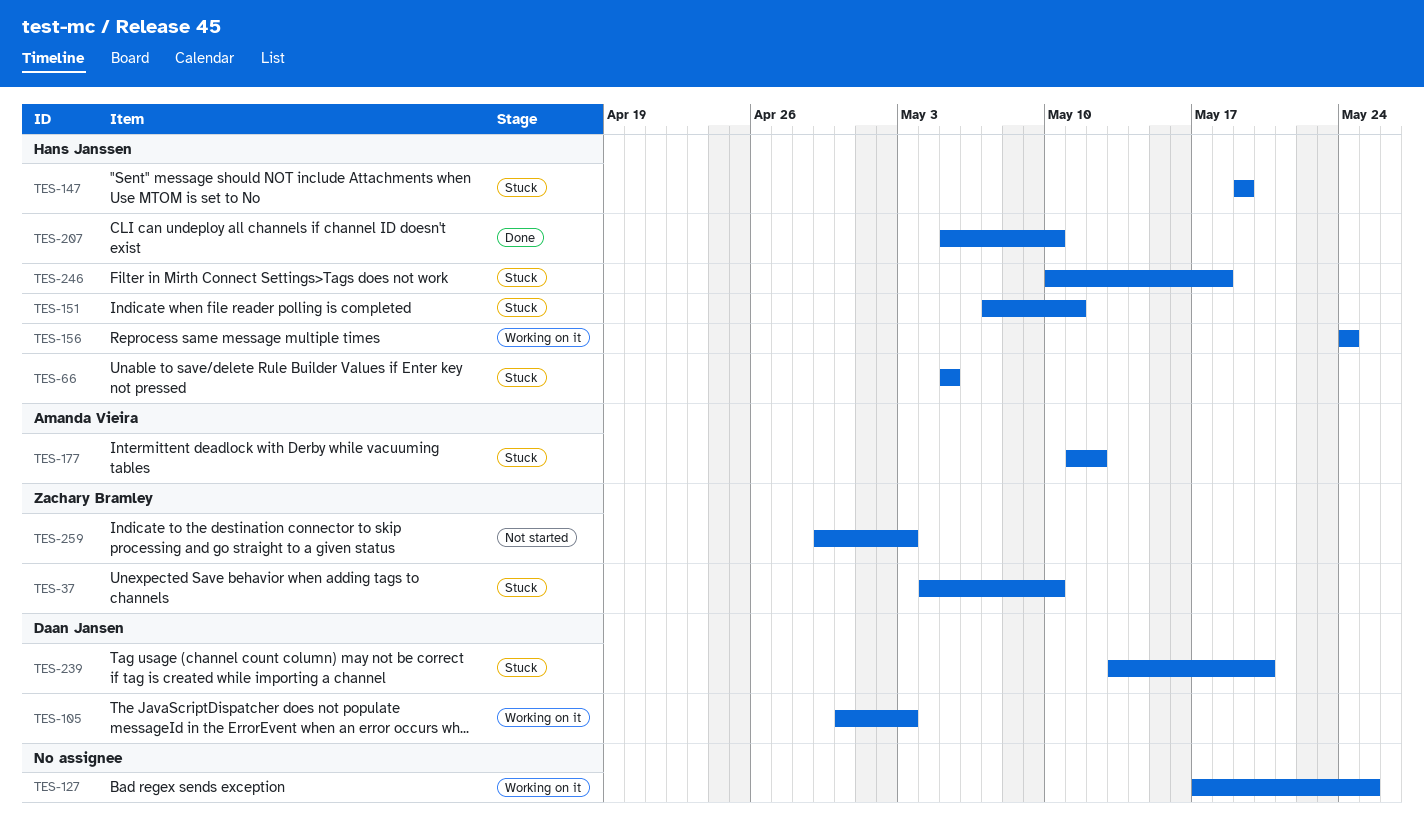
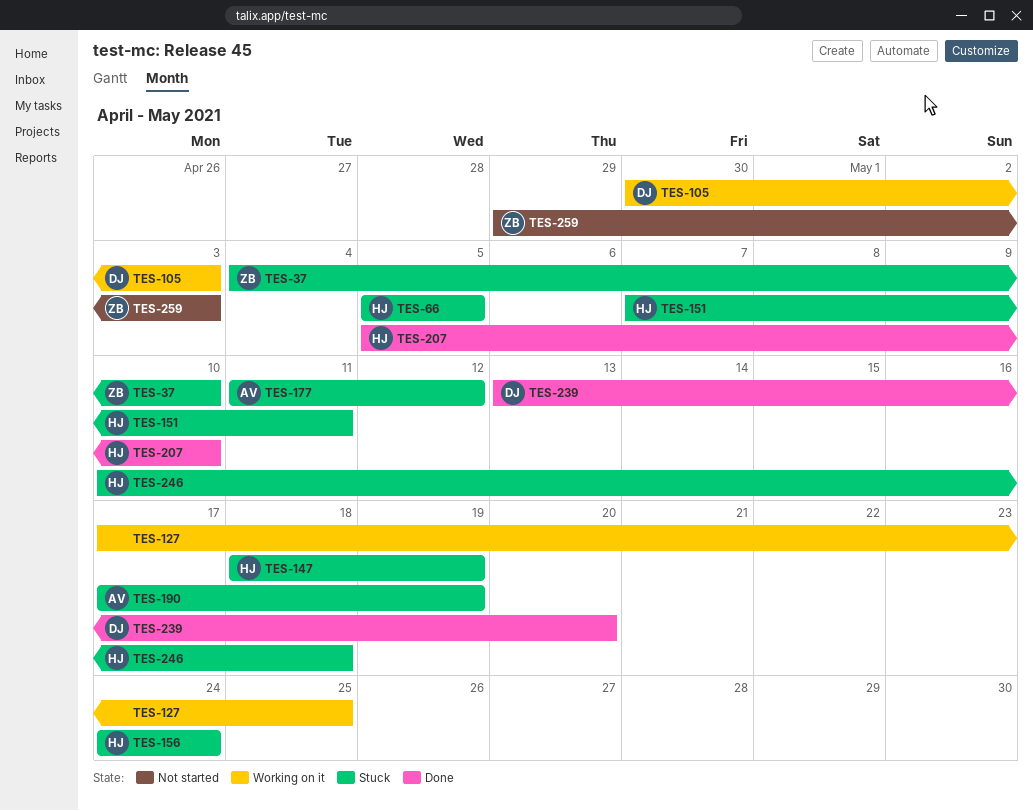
TES-147, start: May 19 -> May 18
TES-156, status: Working on it -> Stuck
TES-190: none -> present
TES-239, status: Stuck -> Done

